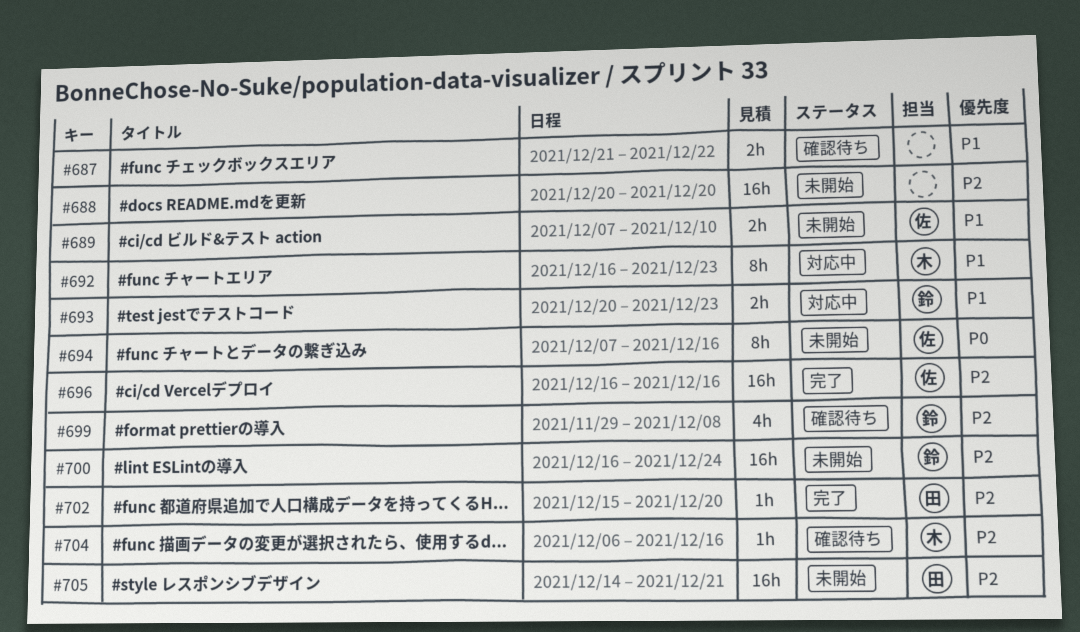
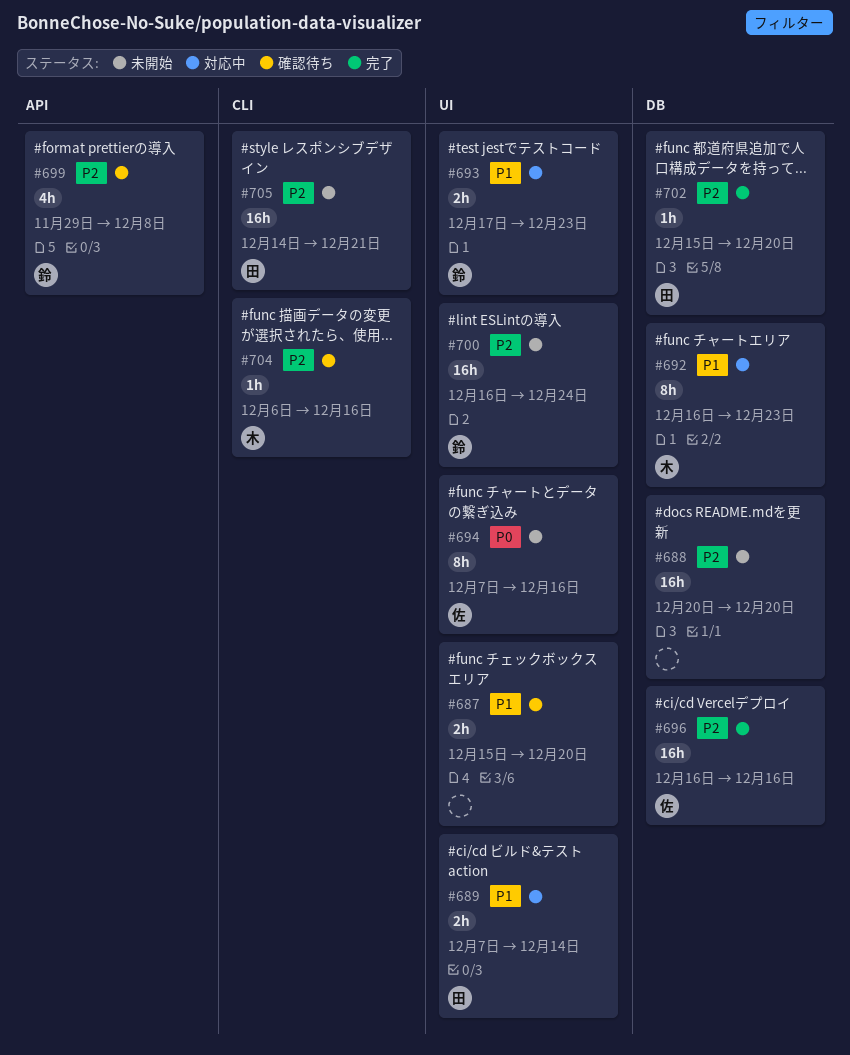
#687, start: Dec 21 -> Dec 15
#687, due: Dec 22 -> Dec 20
#689, status: 未開始 -> 対応中
#689, owner: 佐 -> 田
#689, due: Dec 10 -> Dec 14
#693, start: Dec 20 -> Dec 17

